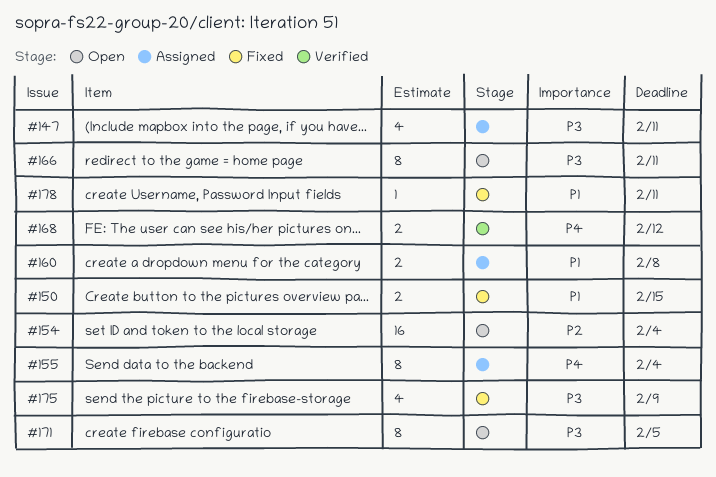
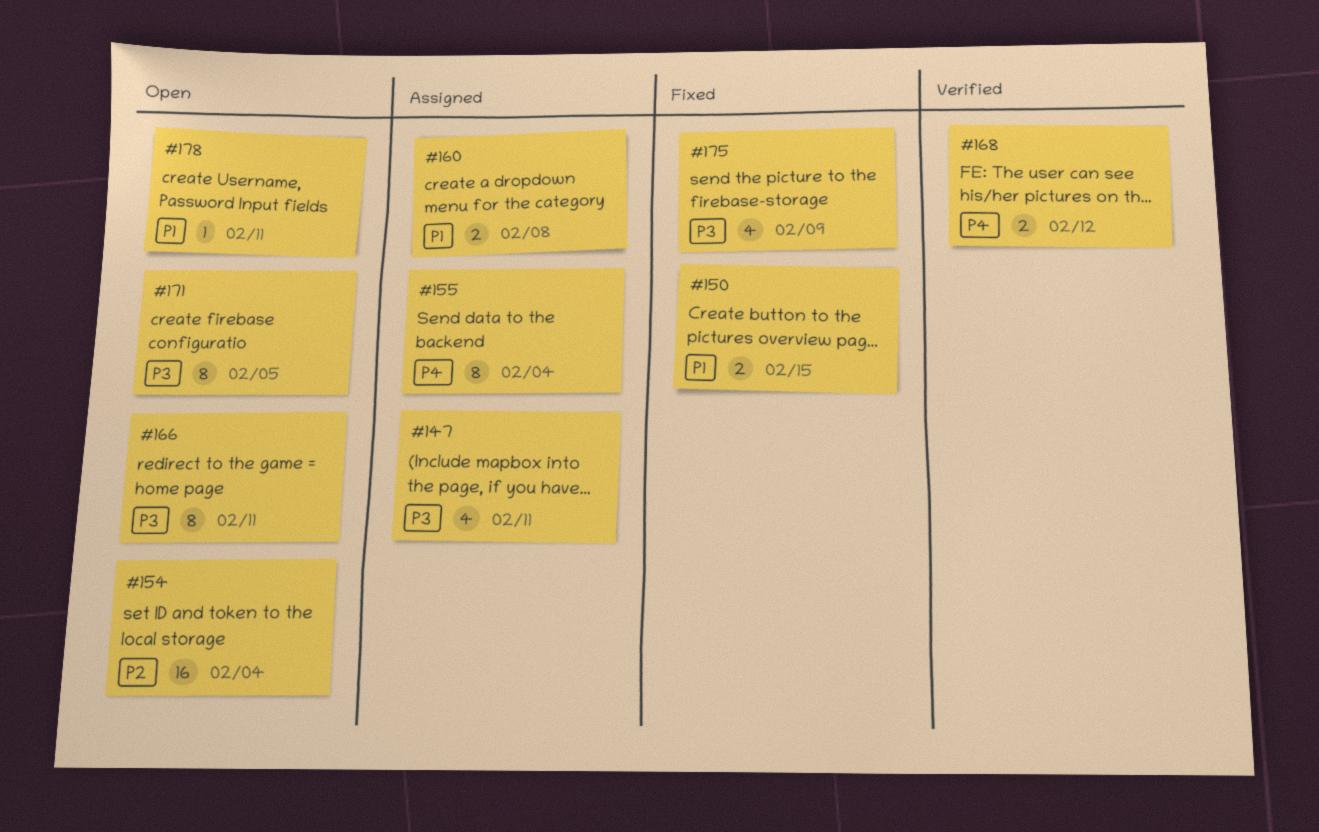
#178, status: Fixed -> Open

